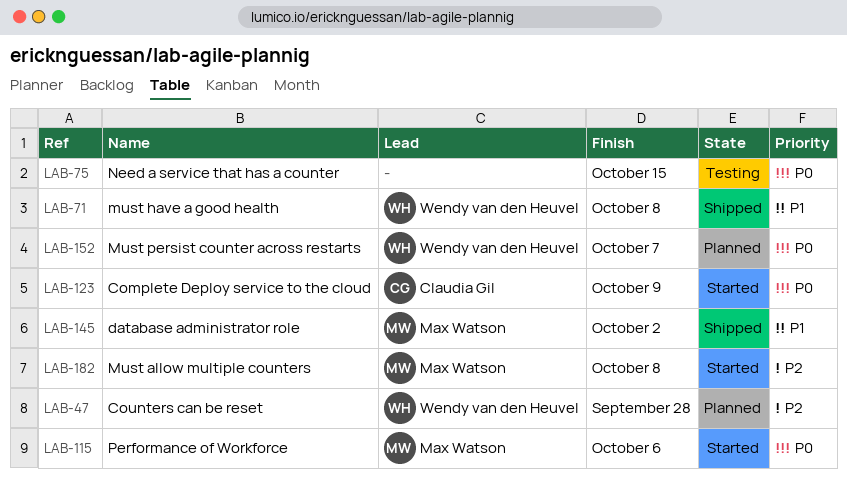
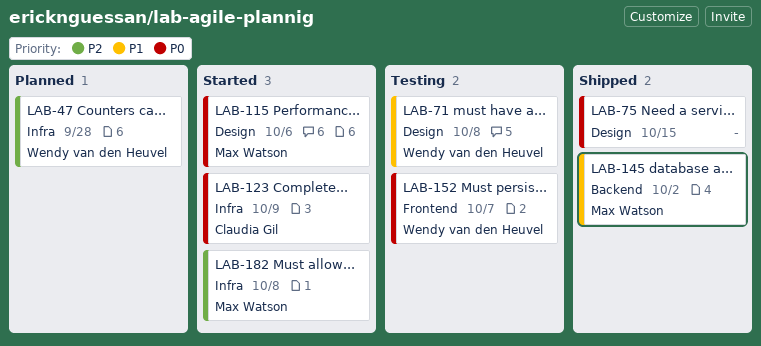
LAB-71, status: Shipped -> Testing
LAB-75, status: Testing -> Shipped
LAB-152, status: Planned -> Testing

